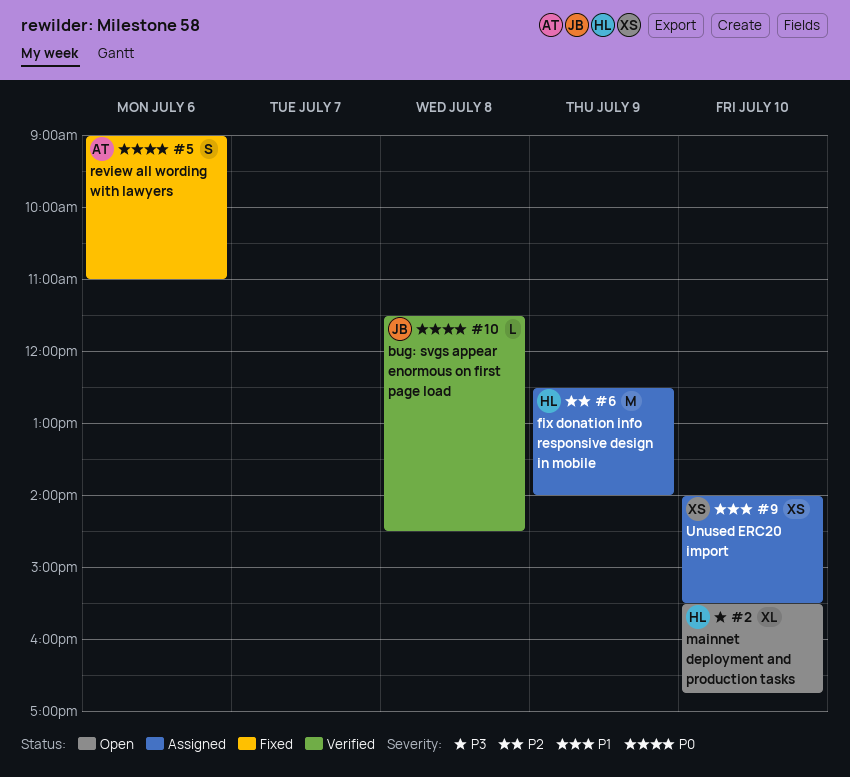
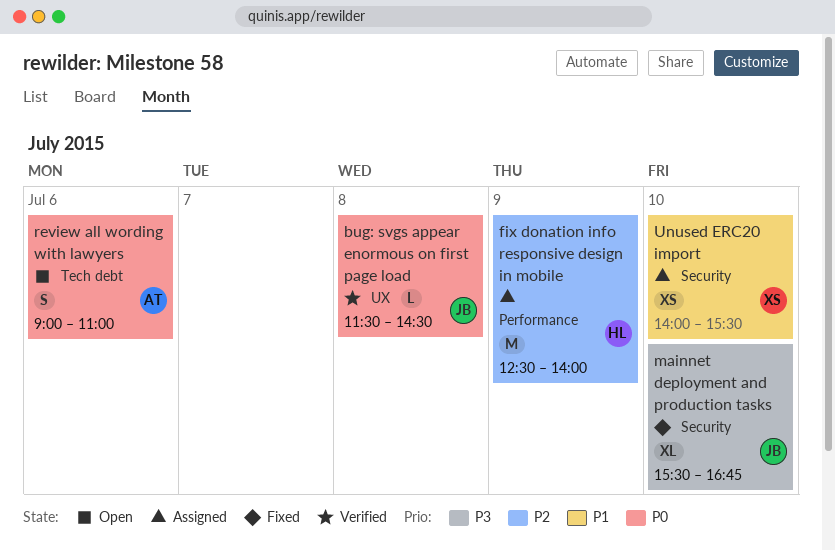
mainnet deployment and production tasks, status: Open -> Fixed
mainnet deployment and production tasks, owner: HL -> JB
review all wording with lawyers, status: Fixed -> Open

